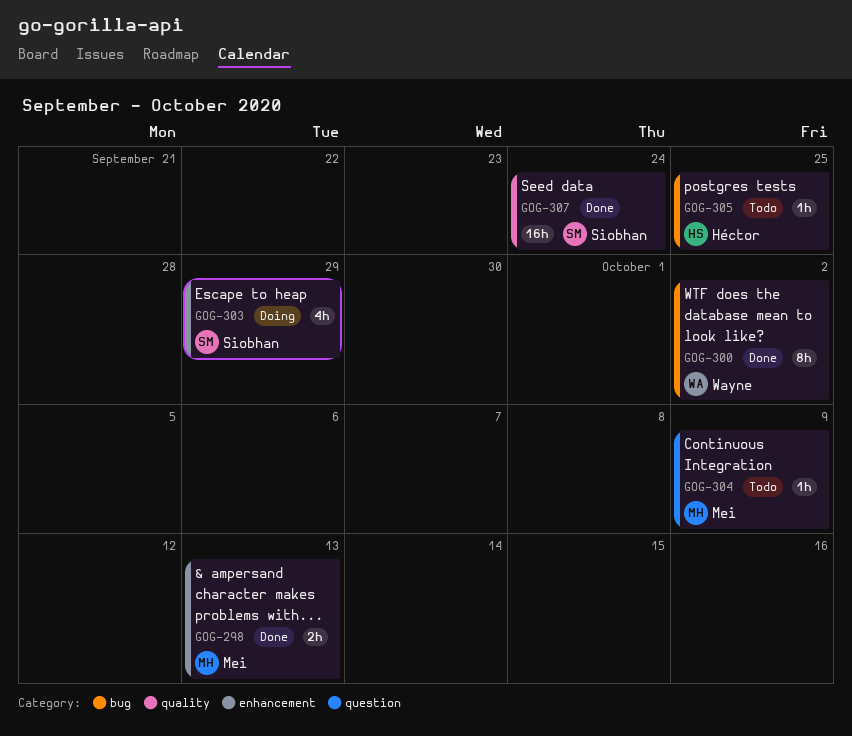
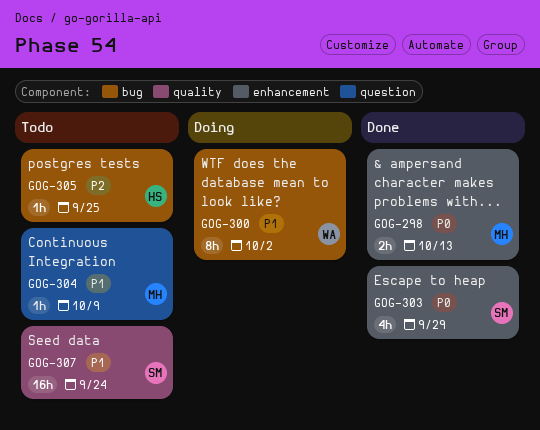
GOG-300, status: Done -> Doing
GOG-303, status: Doing -> Done
GOG-307, status: Done -> Todo

